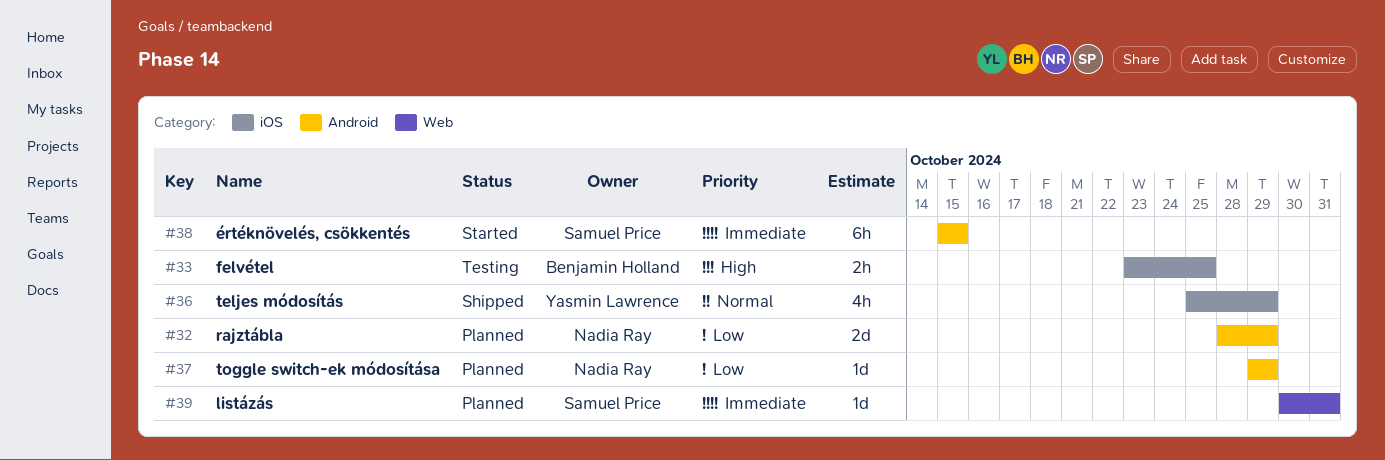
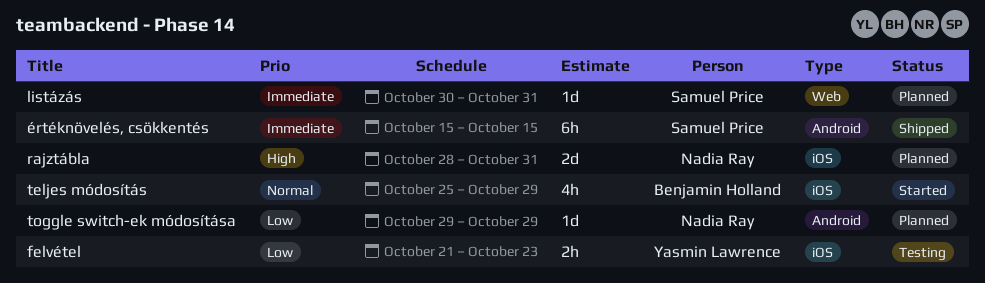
felvétel, owner: Benjamin Holland -> Yasmin Lawrence
felvétel, priority: High -> Low
felvétel, start: Oct 23 -> Oct 21
felvétel, due: Oct 25 -> Oct 23
rajztábla, priority: Low -> High
rajztábla, label: Android -> iOS
rajztábla, due: Oct 29 -> Oct 31
teljes módosítás, status: Shipped -> Started
teljes módosítás, owner: Yasmin Lawrence -> Benjamin Holland
értéknövelés, csökkentés, status: Started -> Shipped

